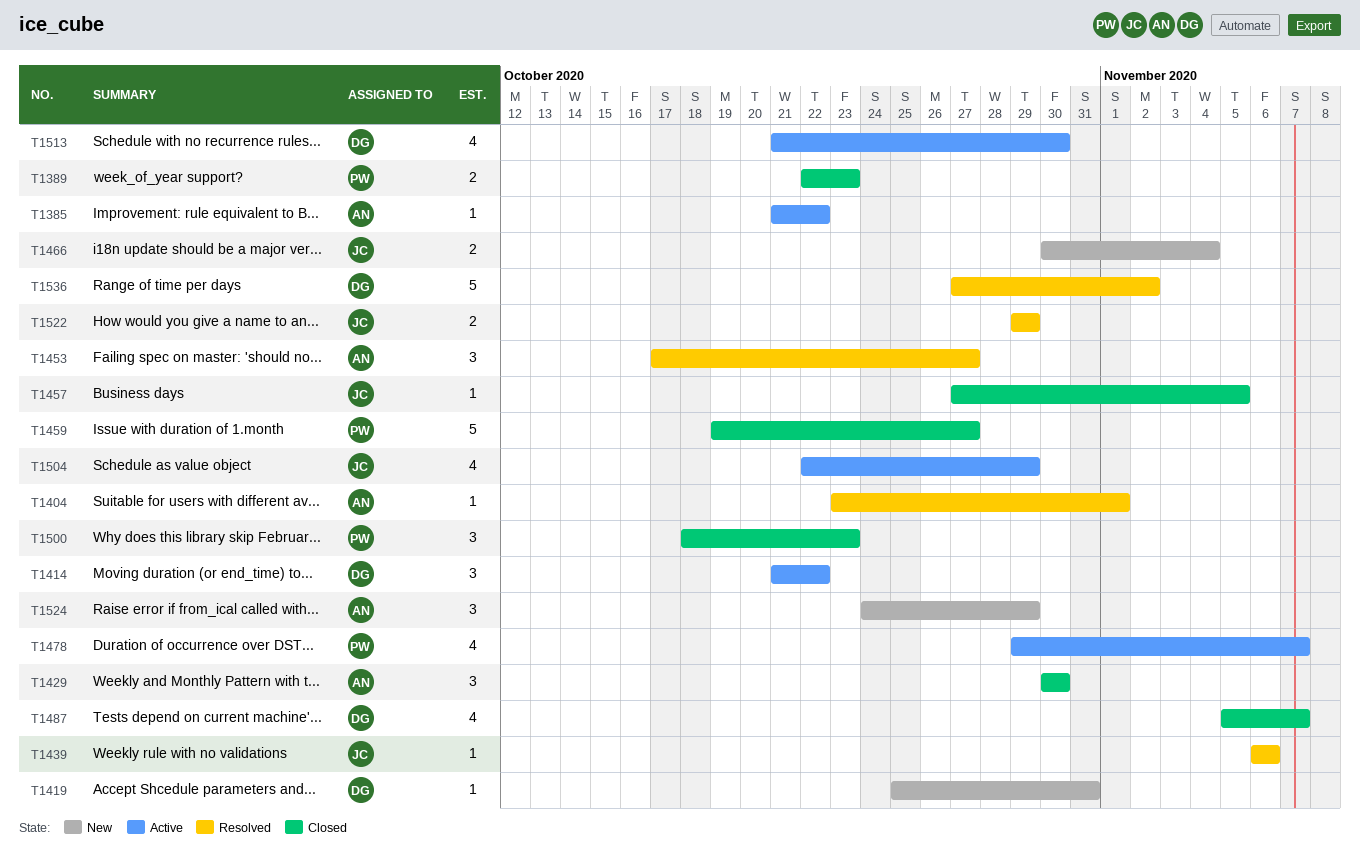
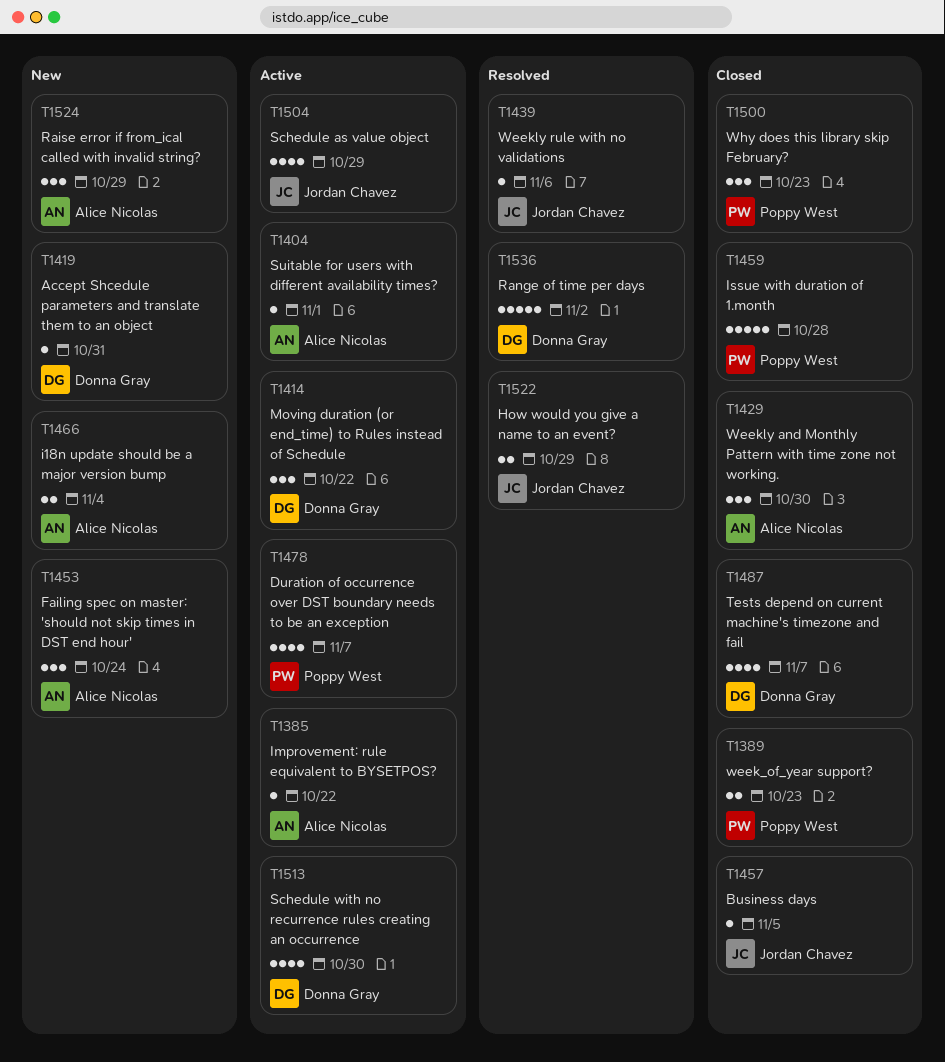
T1404, status: Resolved -> Active
T1453, status: Resolved -> New
T1453, due: Oct 27 -> Oct 24
T1459, due: Oct 27 -> Oct 28
T1466, owner: Jordan Chavez -> Alice Nicolas

